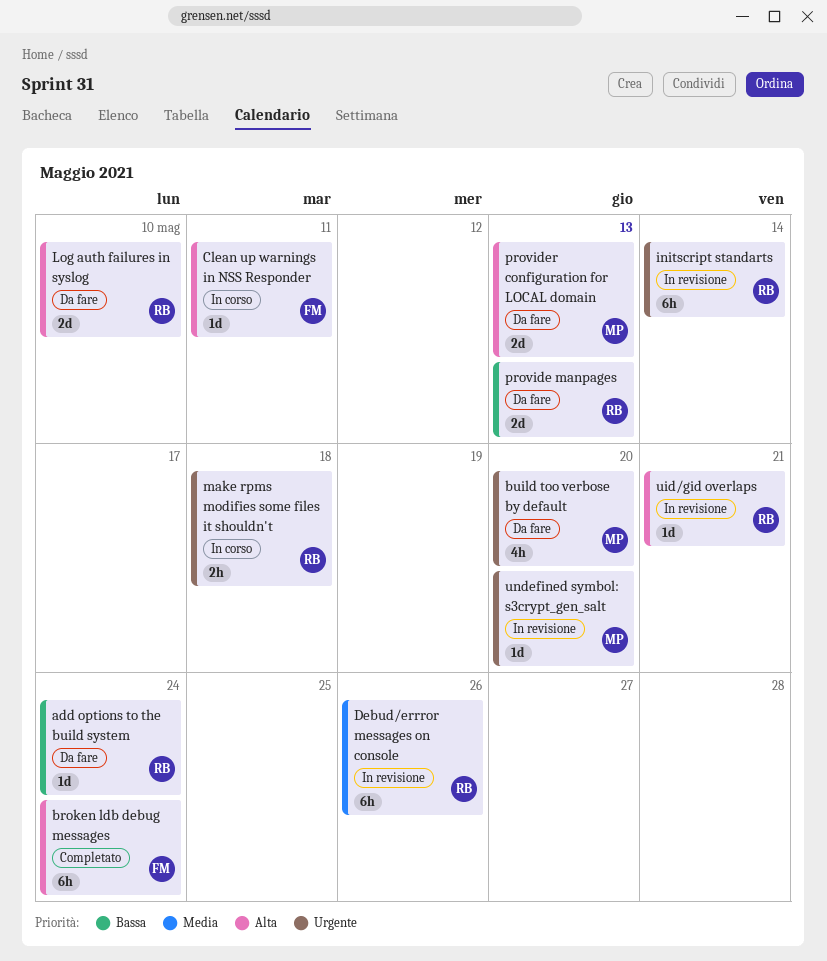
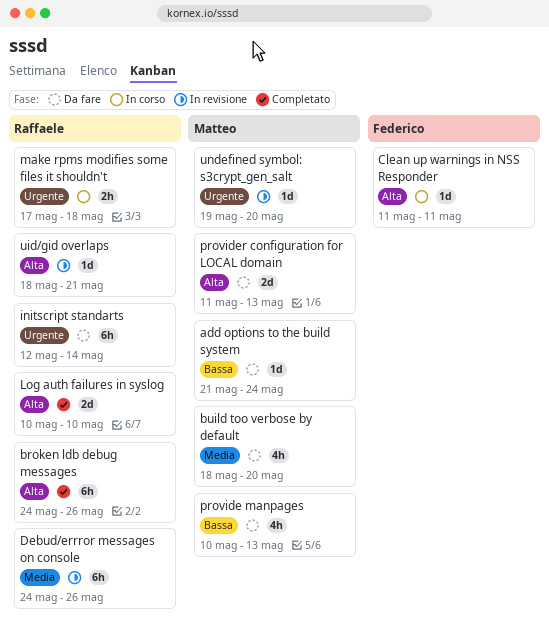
add options to the build system, owner: Raffaele -> Matteo
broken ldb debug messages, owner: Federico -> Raffaele
broken ldb debug messages, due: May 24 -> May 26
build too verbose by default, priority: Urgente -> Media
initscript standarts, status: In revisione -> Da fare
Log auth failures in syslog, status: Da fare -> Completato
provide manpages, owner: Raffaele -> Matteo
provide manpages, estimate: 2d -> 4h

